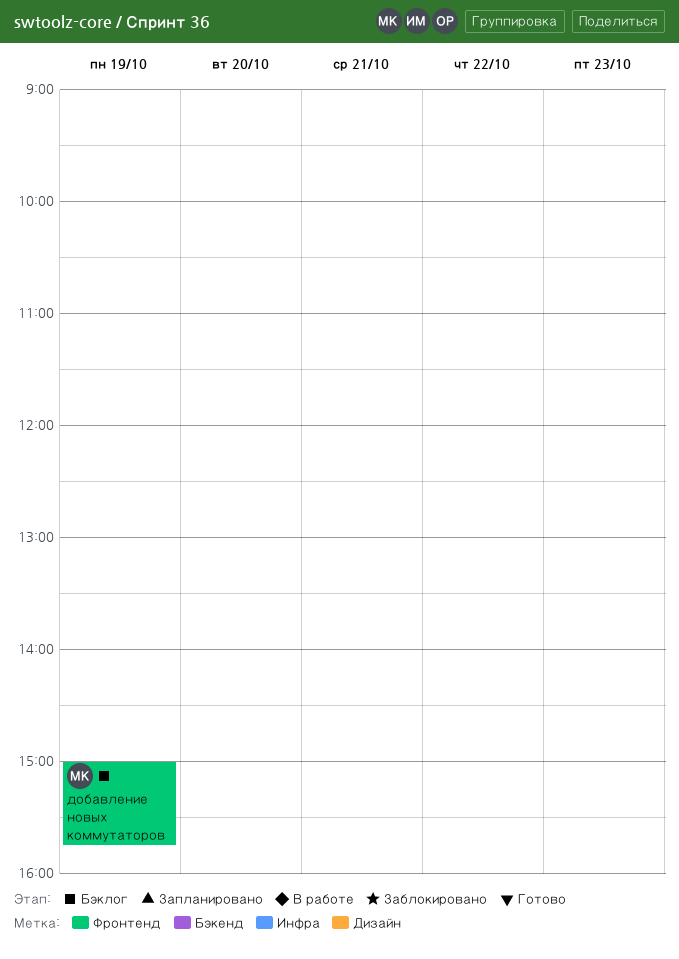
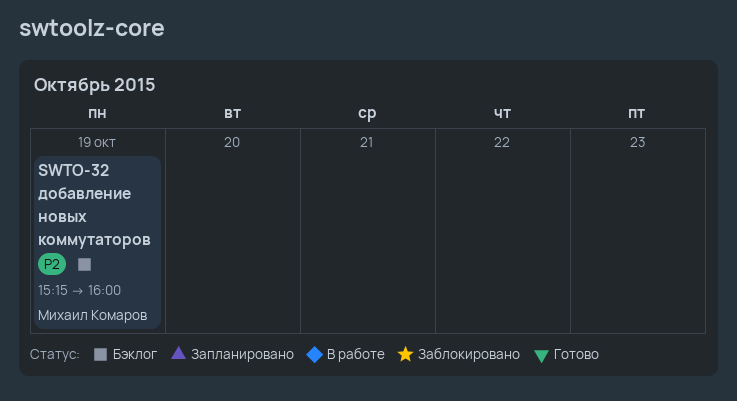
добавление новых коммутаторов, begins: 15:00 -> 15:15
добавление новых коммутаторов, ends: 15:45 -> 16:00

